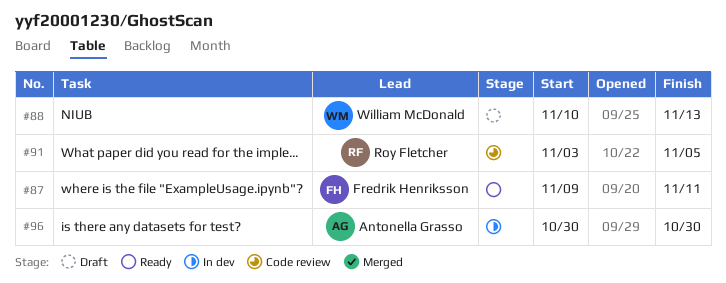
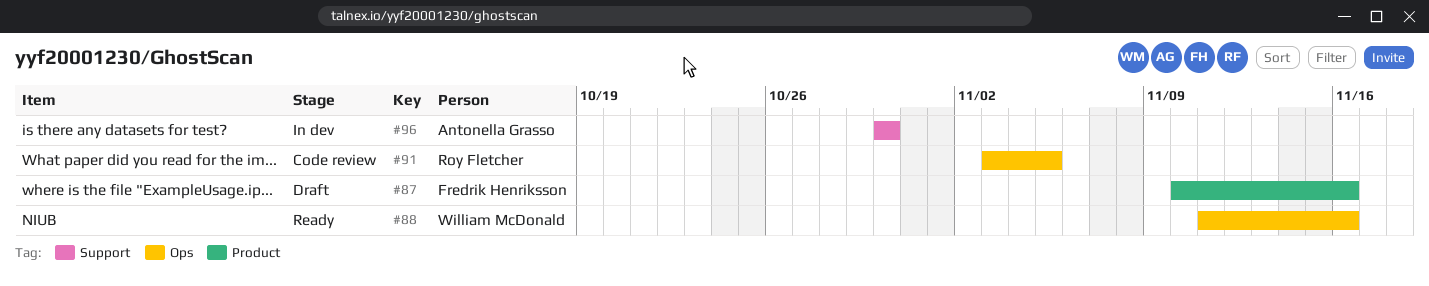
#87, status: Ready -> Draft
#87, start: Nov 9 -> Nov 10
#87, due: Nov 11 -> Nov 16
#88, status: Draft -> Ready
#88, start: Nov 10 -> Nov 11
#88, due: Nov 13 -> Nov 16

